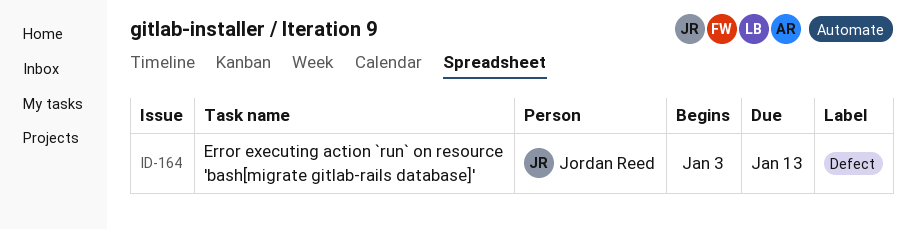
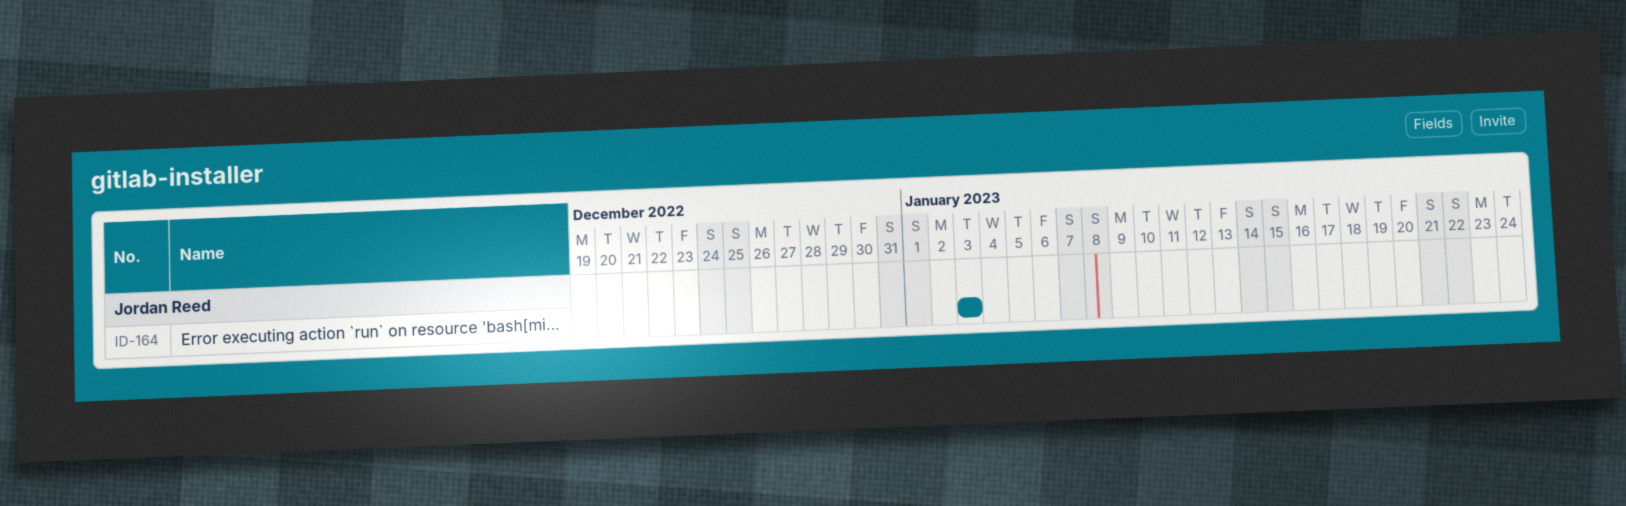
ID-164, due: Jan 13 -> Jan 3

